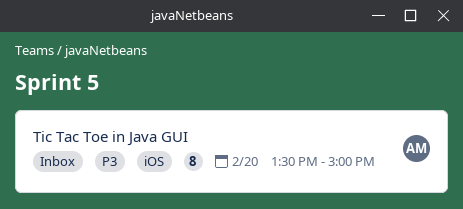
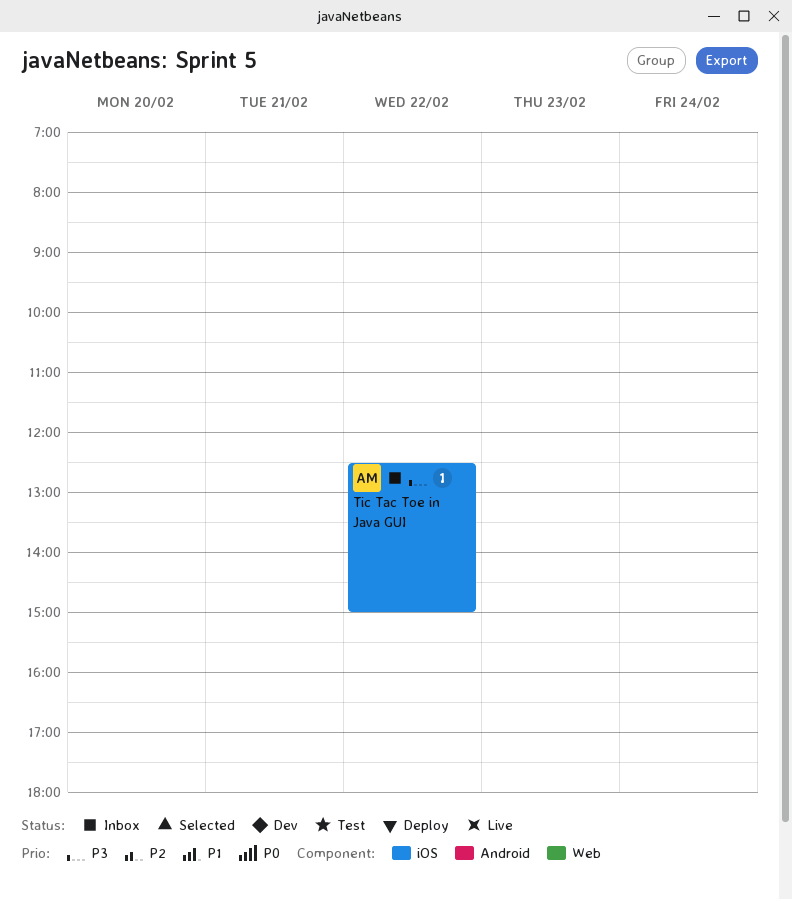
Tic Tac Toe in Java GUI, estimate: 8 -> 1
Tic Tac Toe in Java GUI, day: Feb 20 -> Feb 22
Tic Tac Toe in Java GUI, begins: 13:30 -> 12:30

